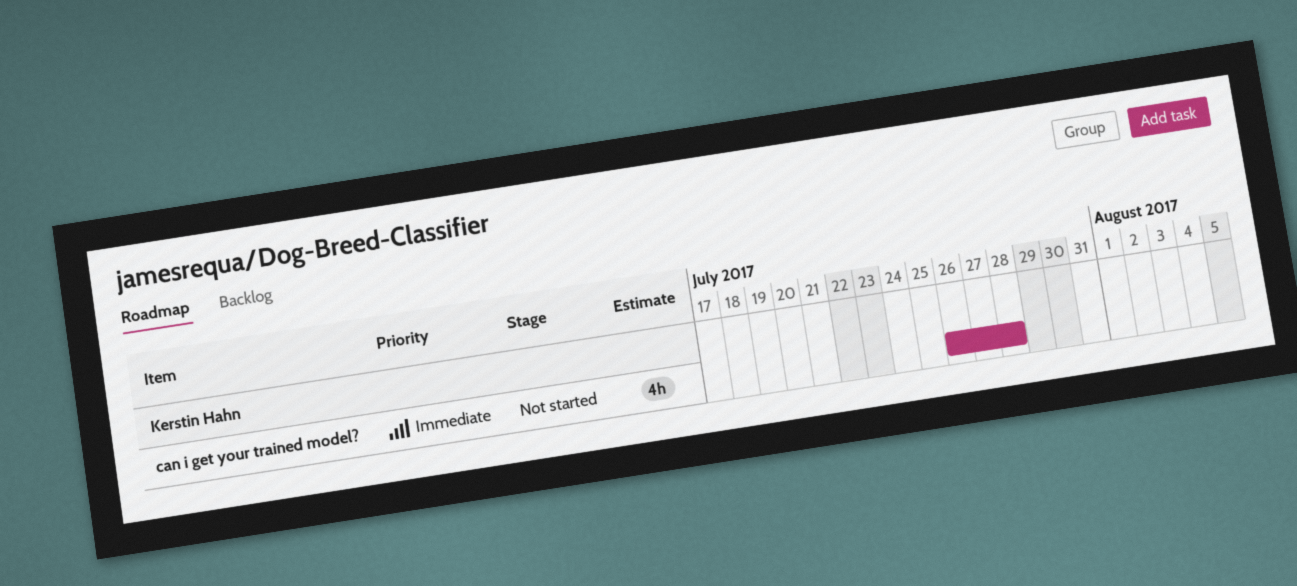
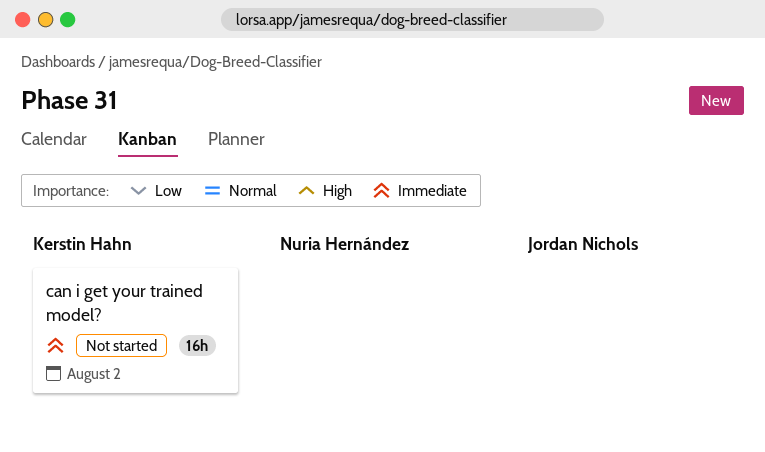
can i get your trained model?, estimate: 4h -> 16h
can i get your trained model?, due: Jul 28 -> Aug 2

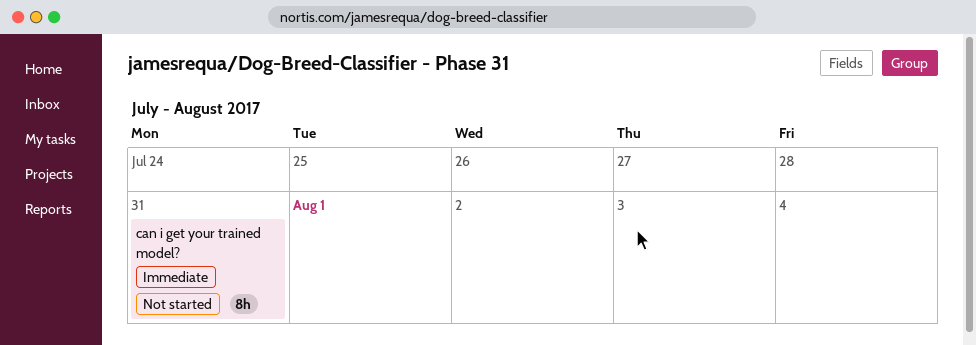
can i get your trained model?, estimate: 16h -> 8h
can i get your trained model?, due: Aug 2 -> Jul 31

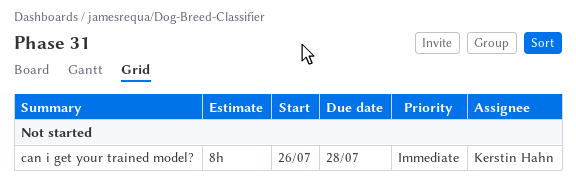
can i get your trained model?, due: Jul 31 -> Jul 28

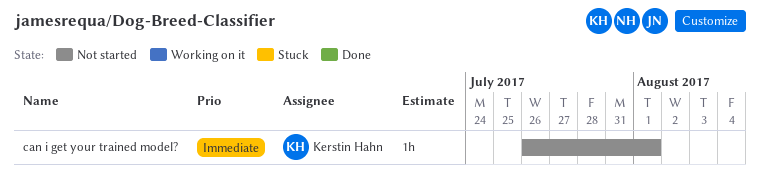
can i get your trained model?, estimate: 8h -> 1h
can i get your trained model?, due: Jul 28 -> Aug 1

